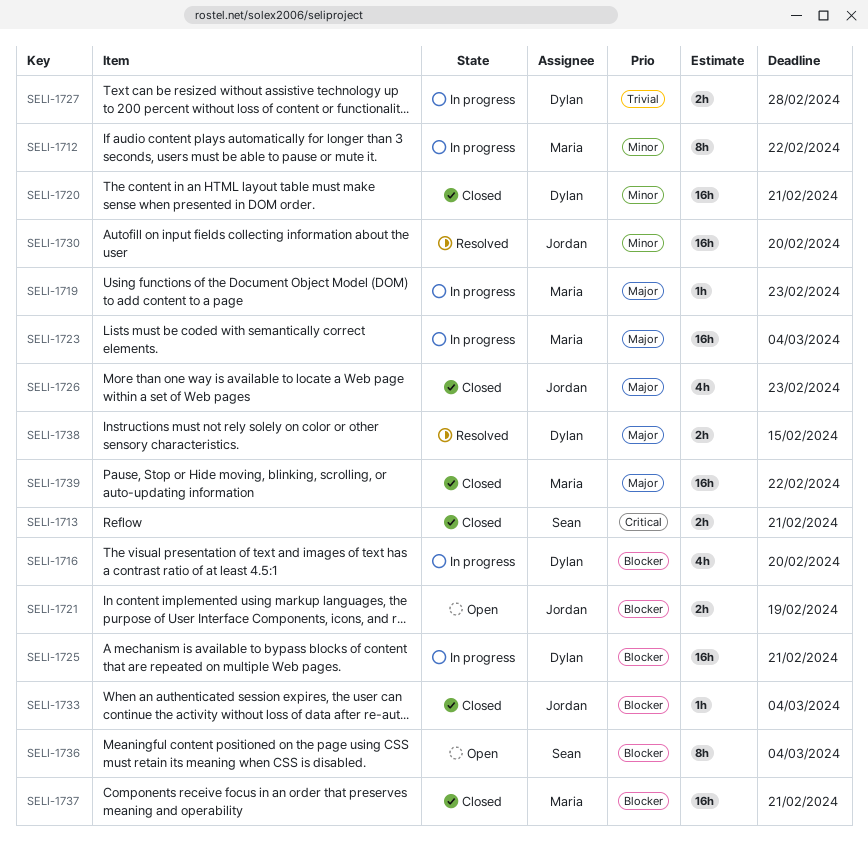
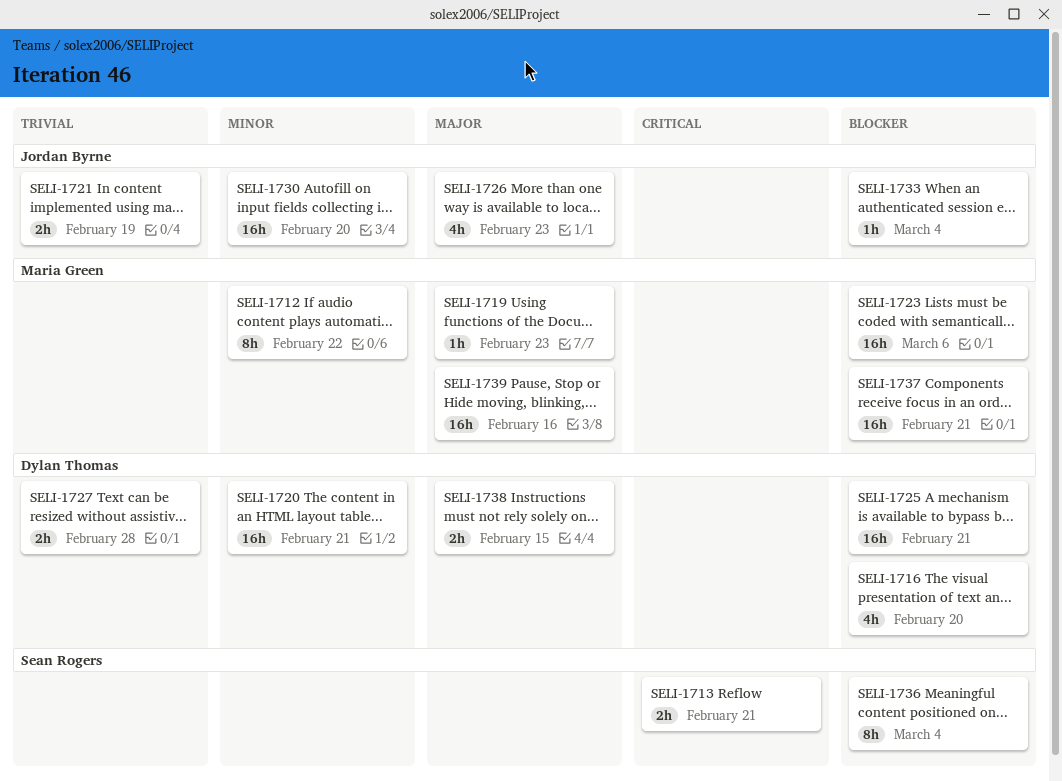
SELI-1721, priority: Blocker -> Trivial
SELI-1723, priority: Major -> Blocker
SELI-1723, due: Mar 4 -> Mar 6
SELI-1739, due: Feb 22 -> Feb 16

